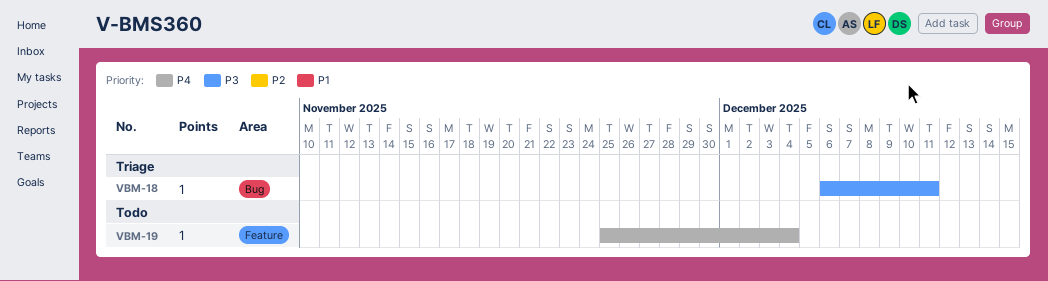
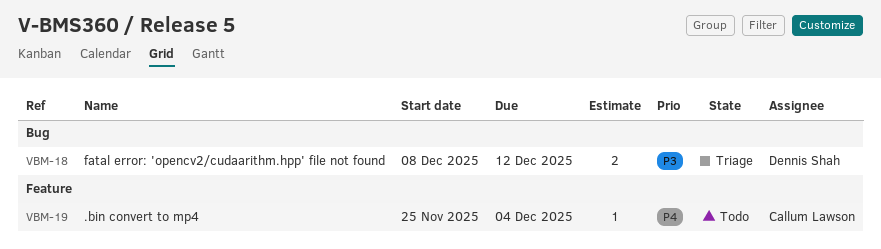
VBM-18, estimate: 1 -> 2
VBM-18, start: Dec 6 -> Dec 8
VBM-18, due: Dec 11 -> Dec 12

